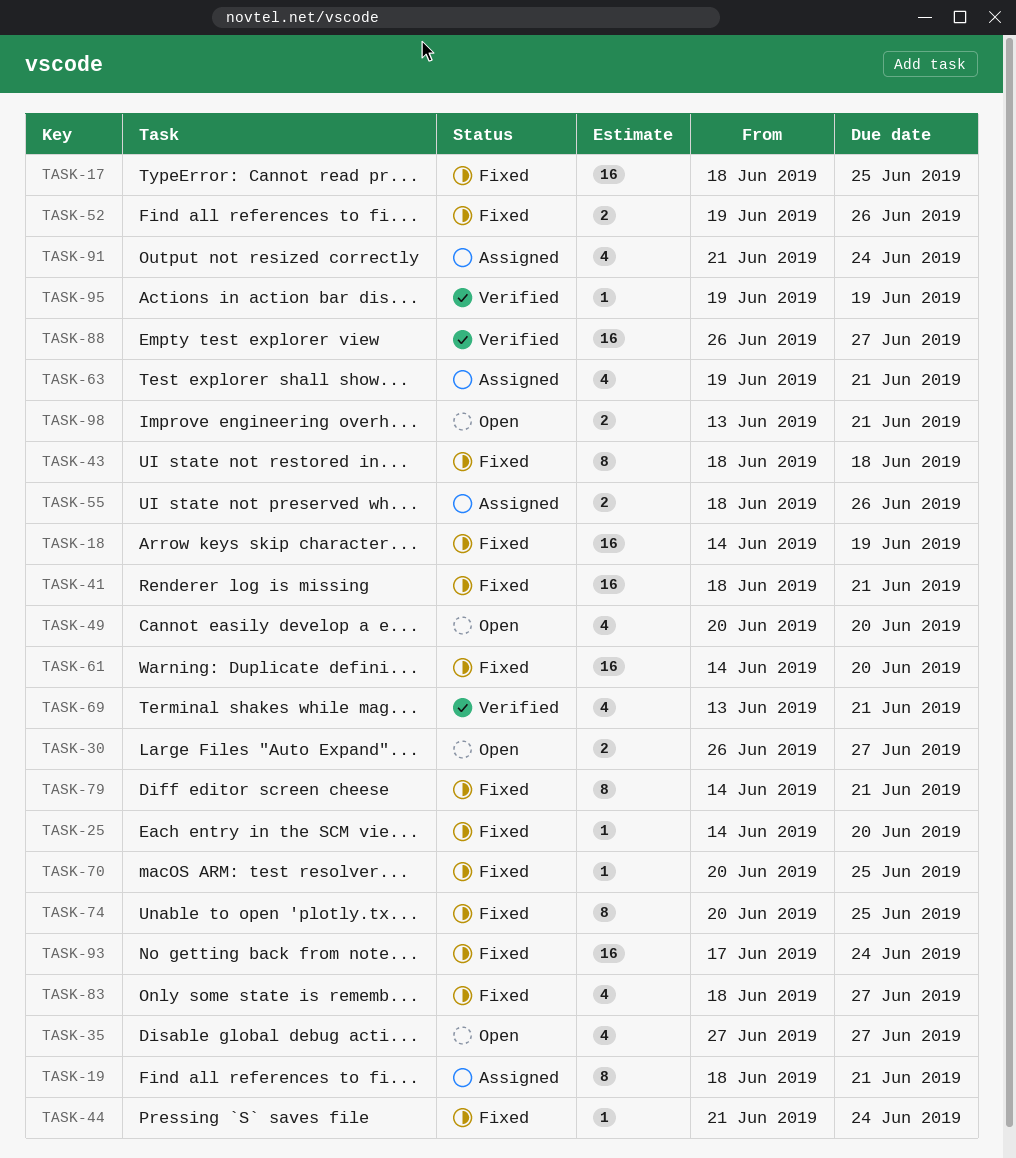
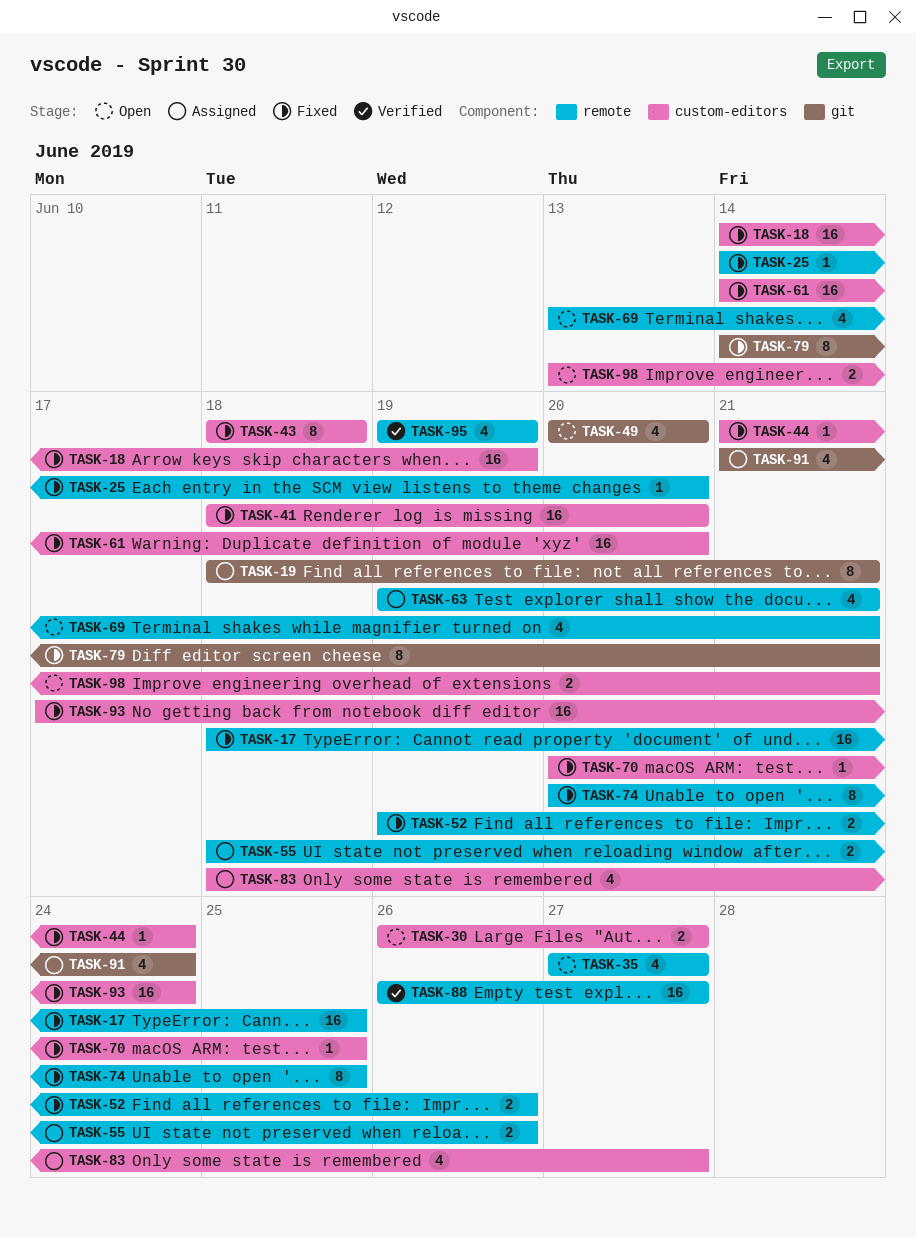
TASK-41, due: Jun 21 -> Jun 20
TASK-69, status: Verified -> Open
TASK-83, status: Fixed -> Assigned
TASK-95, estimate: 1 -> 4

